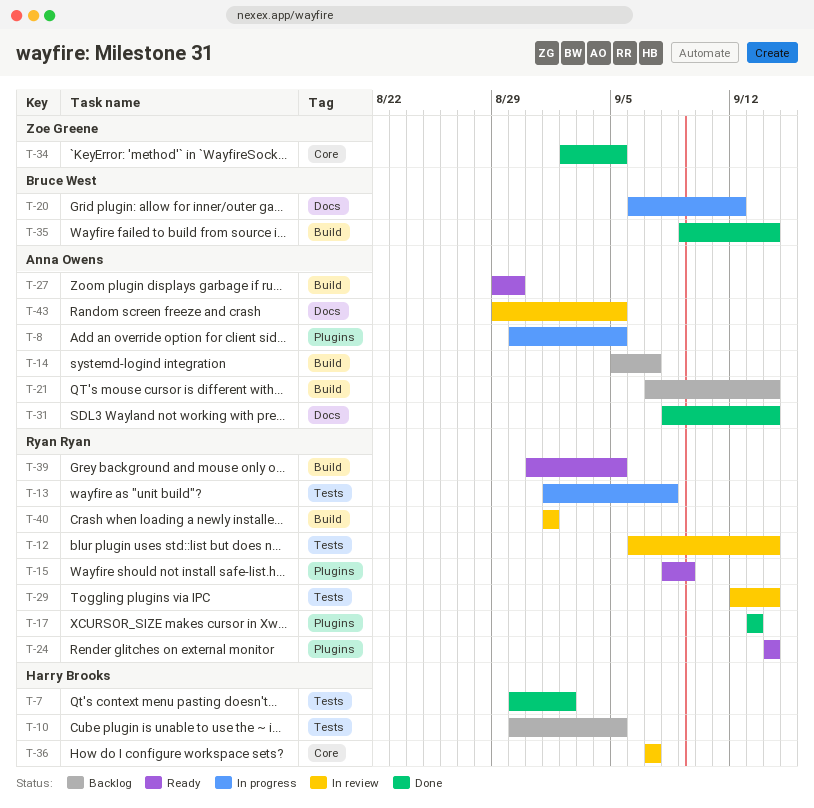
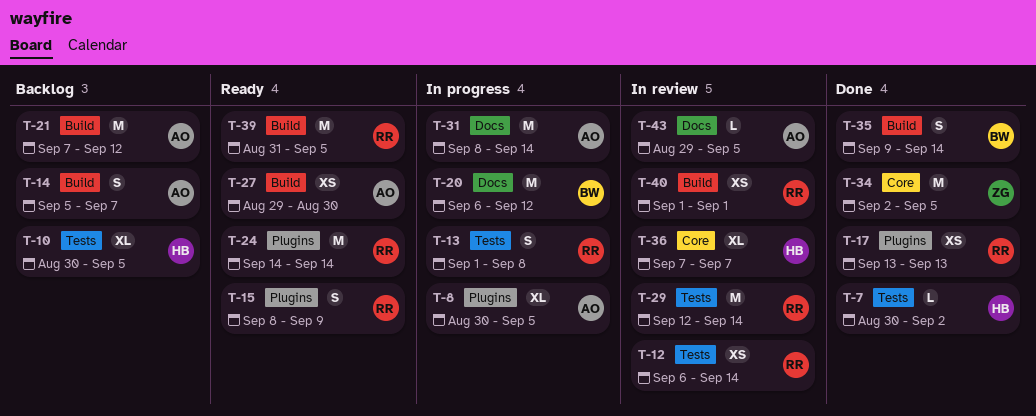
T-21, due: Sep 14 -> Sep 12
T-31, status: Done -> In progress

